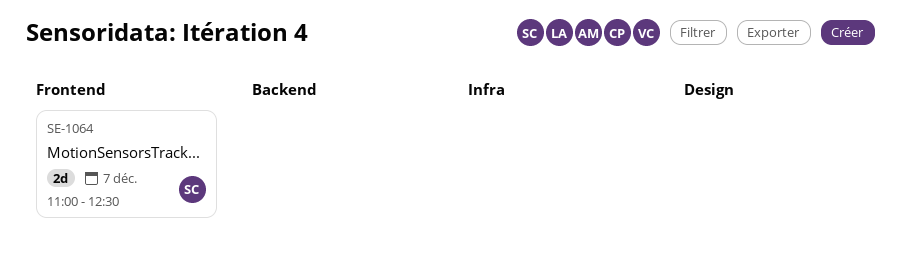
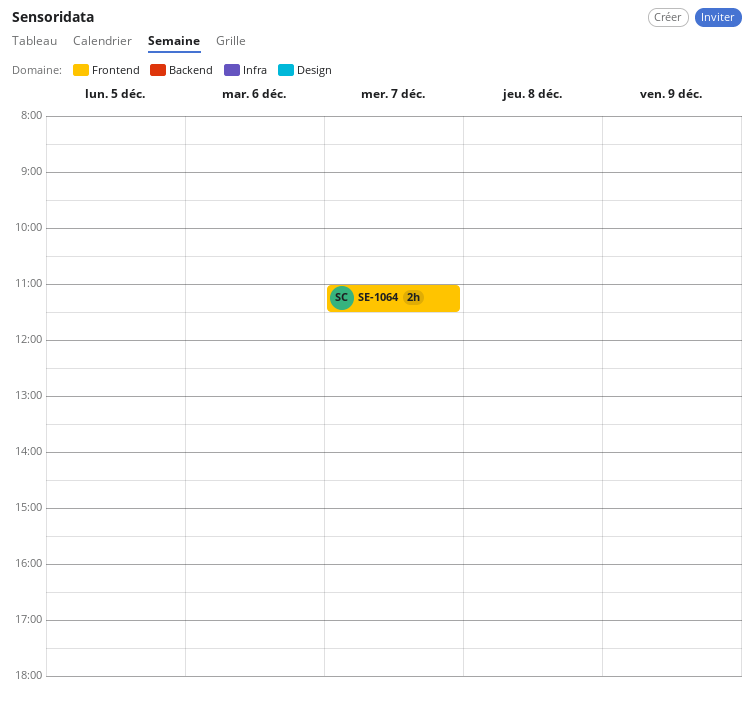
SE-1064, estimate: 2d -> 2h
SE-1064, ends: 12:30 -> 11:30

